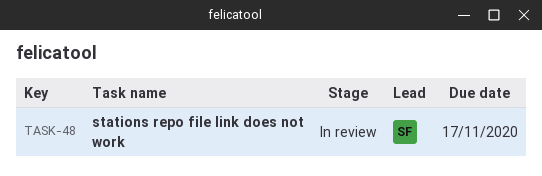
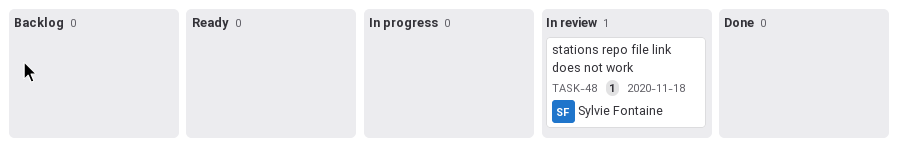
TASK-48, due: Nov 17 -> Nov 18

